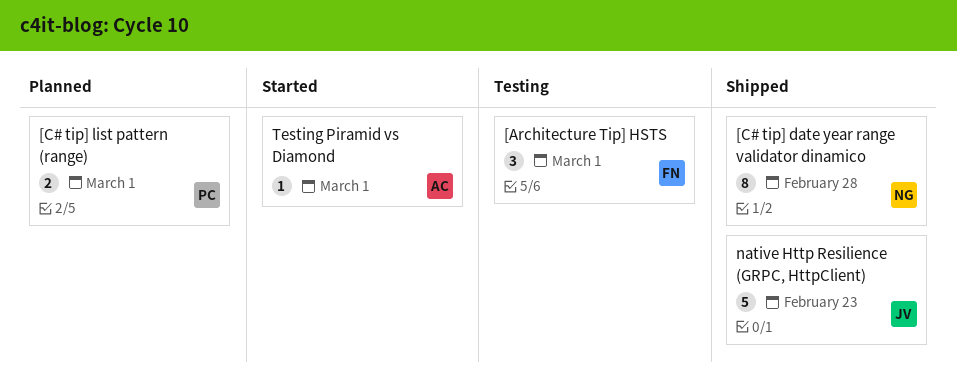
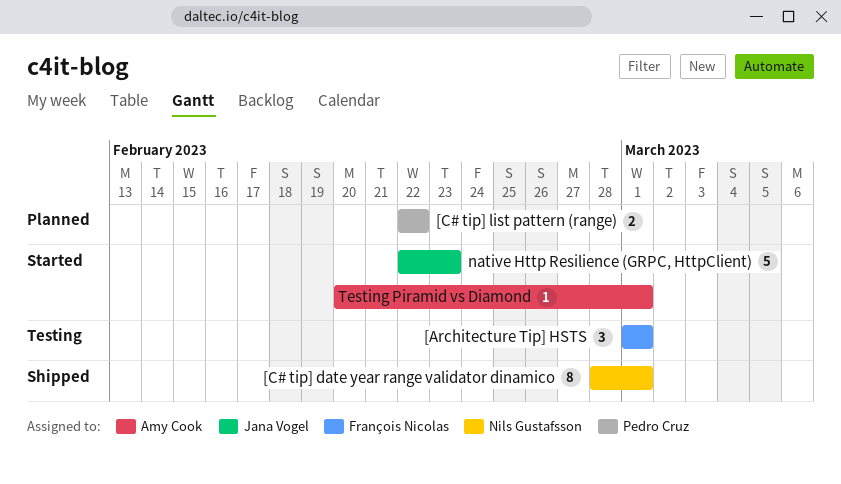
[C# tip] date year range validator dinamico, due: Feb 28 -> Mar 1
[C# tip] list pattern (range), due: Mar 1 -> Feb 22
native Http Resilience (GRPC, HttpClient), status: Shipped -> Started

